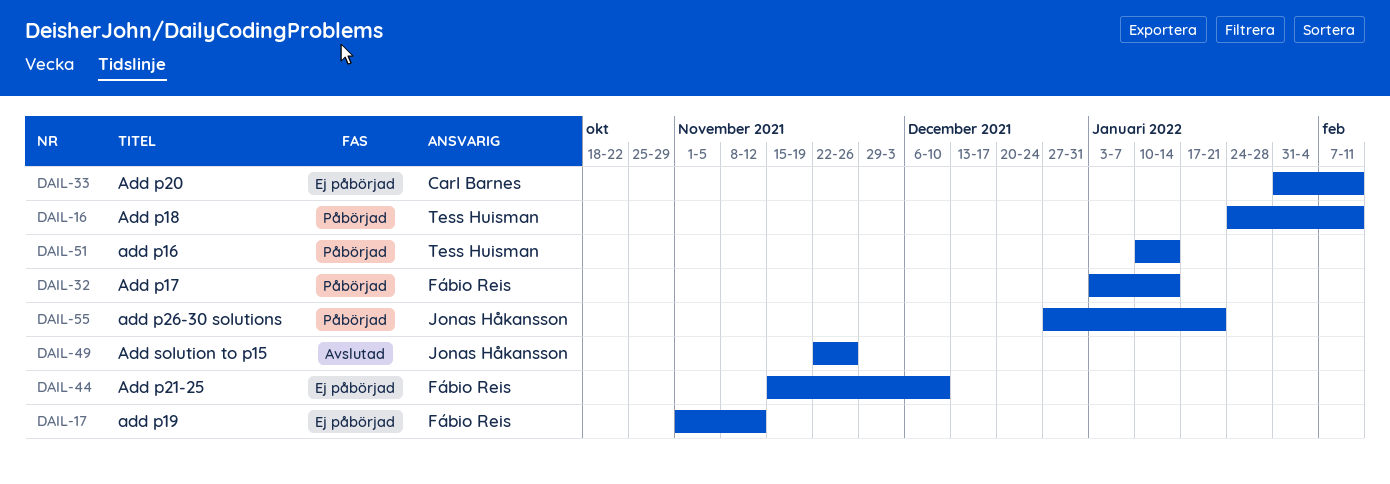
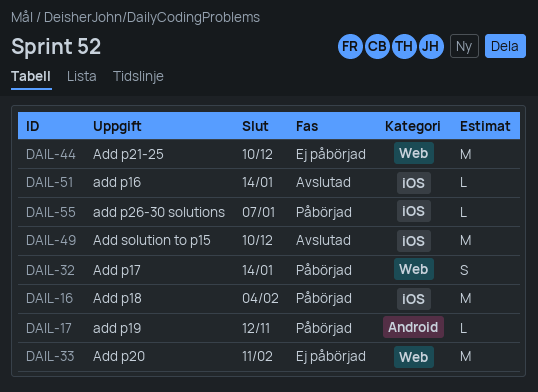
DAIL-16, due: Feb 11 -> Feb 4
DAIL-17, status: Ej påbörjad -> Påbörjad
DAIL-49, due: Nov 26 -> Dec 10
DAIL-51, status: Påbörjad -> Avslutad
DAIL-55, due: Jan 21 -> Jan 7

